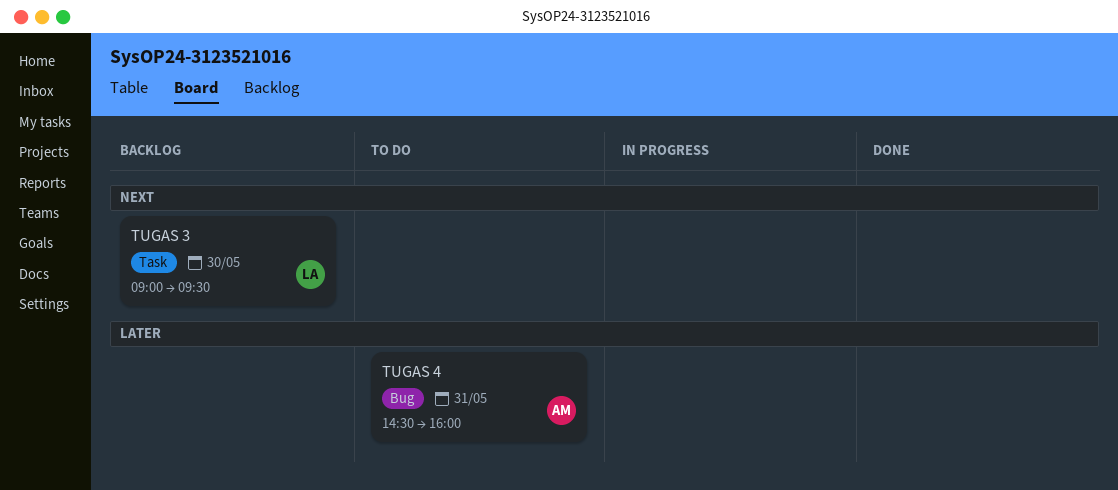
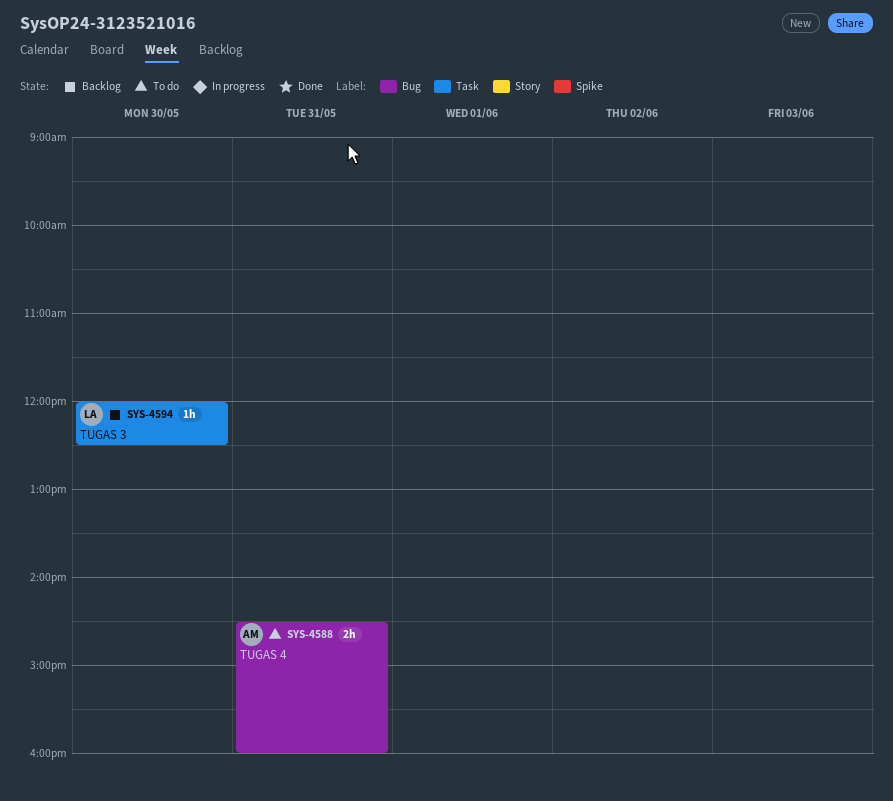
TUGAS 3, begins: 09:00 -> 12:00
TUGAS 3, ends: 09:30 -> 12:30

